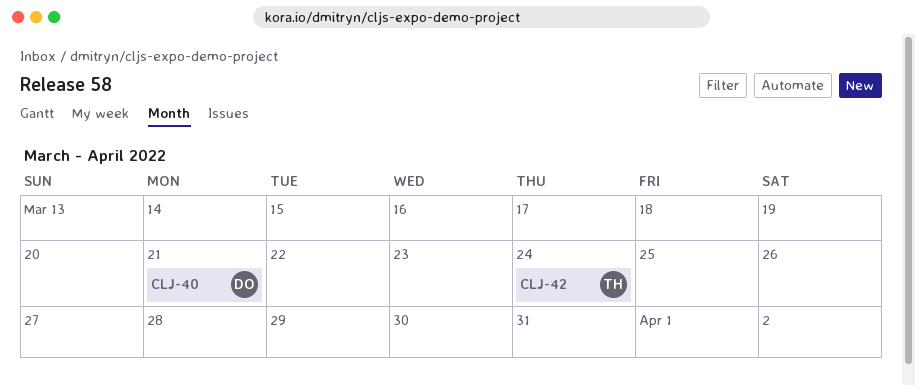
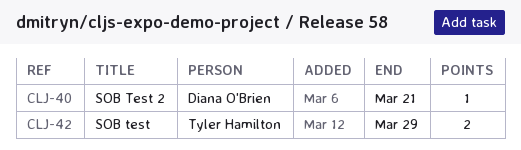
CLJ-42, due: Mar 24 -> Mar 29

